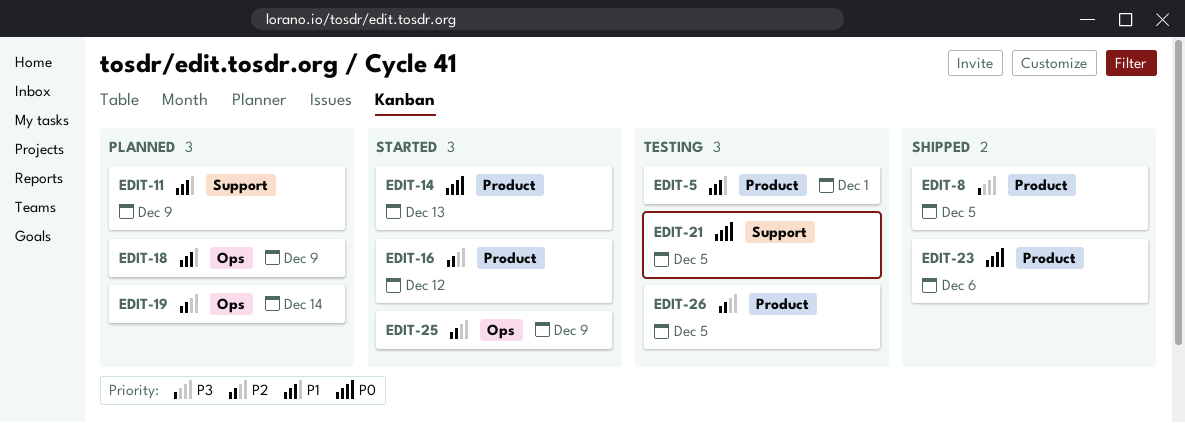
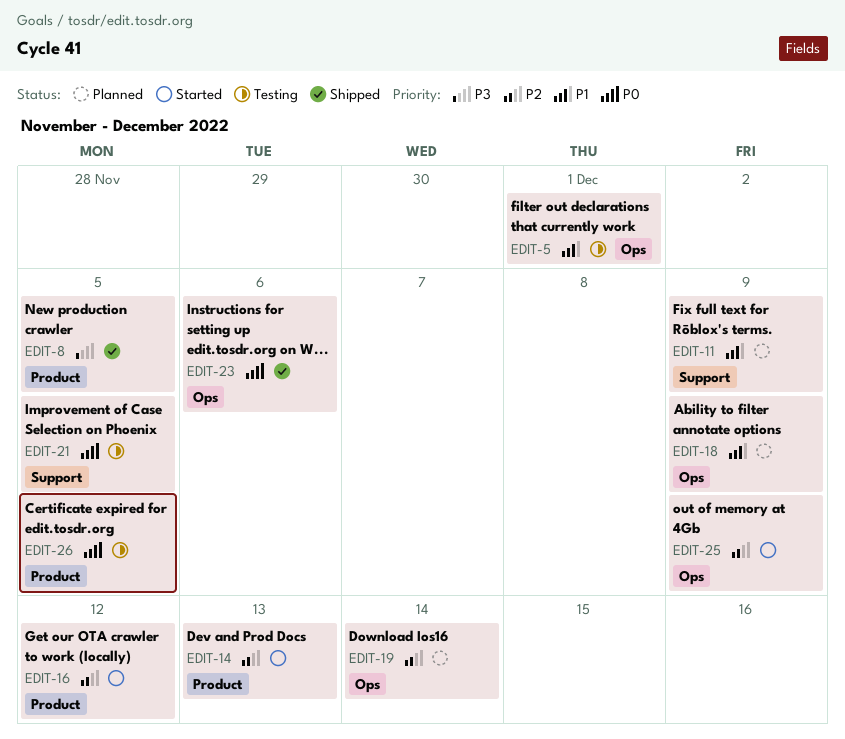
EDIT-5, label: Product -> Ops
EDIT-14, priority: P0 -> P2
EDIT-23, label: Product -> Ops
EDIT-26, priority: P2 -> P0

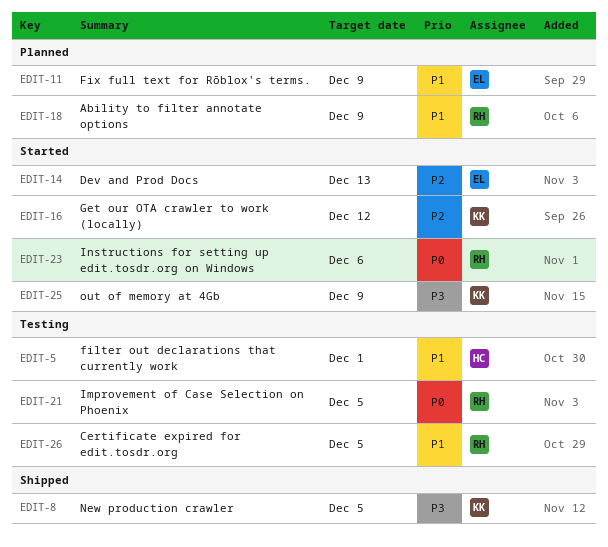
EDIT-19: present -> none
EDIT-23, status: Shipped -> Started
EDIT-25, priority: P2 -> P3
EDIT-26, priority: P0 -> P1

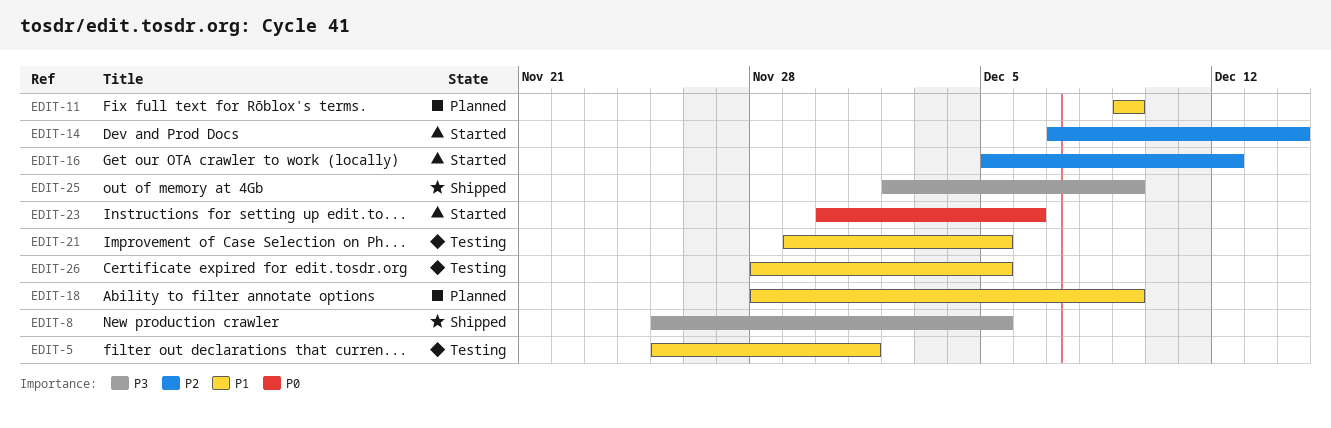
EDIT-14, due: Dec 13 -> Dec 14
EDIT-21, priority: P0 -> P1
EDIT-25, status: Started -> Shipped

